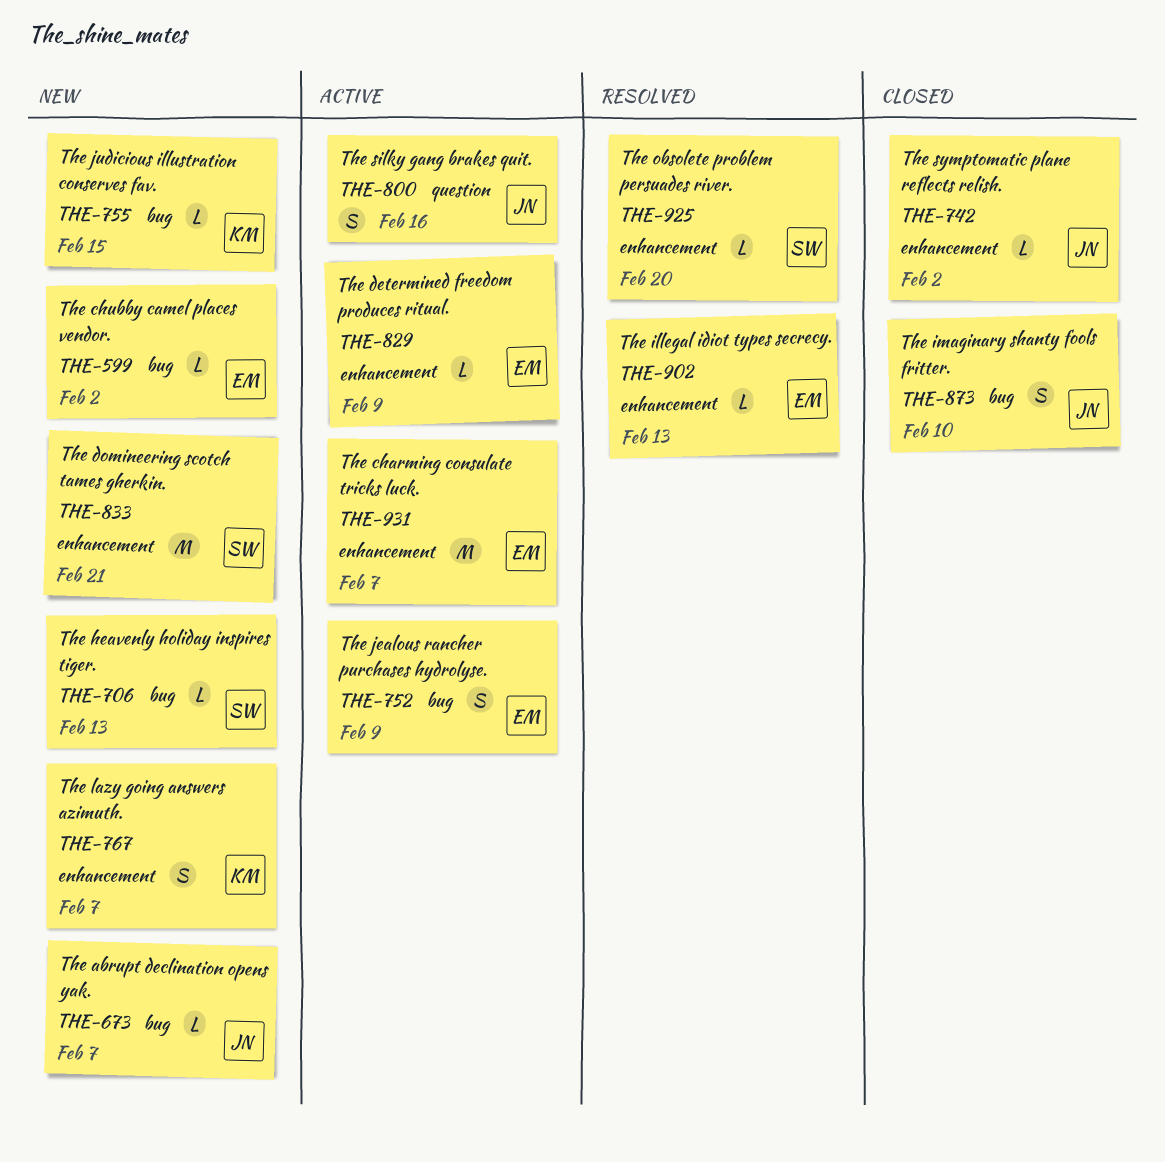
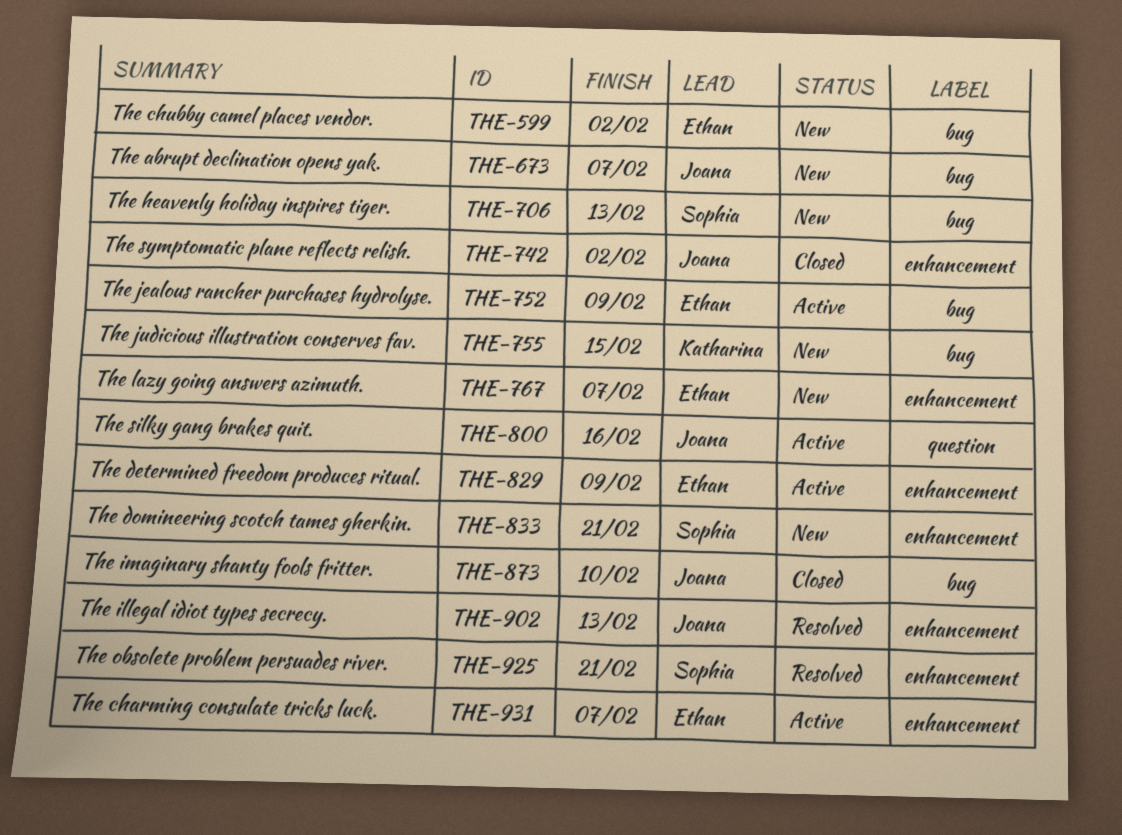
THE-767, owner: Katharina -> Ethan
THE-902, owner: Ethan -> Joana
THE-925, due: Feb 20 -> Feb 21

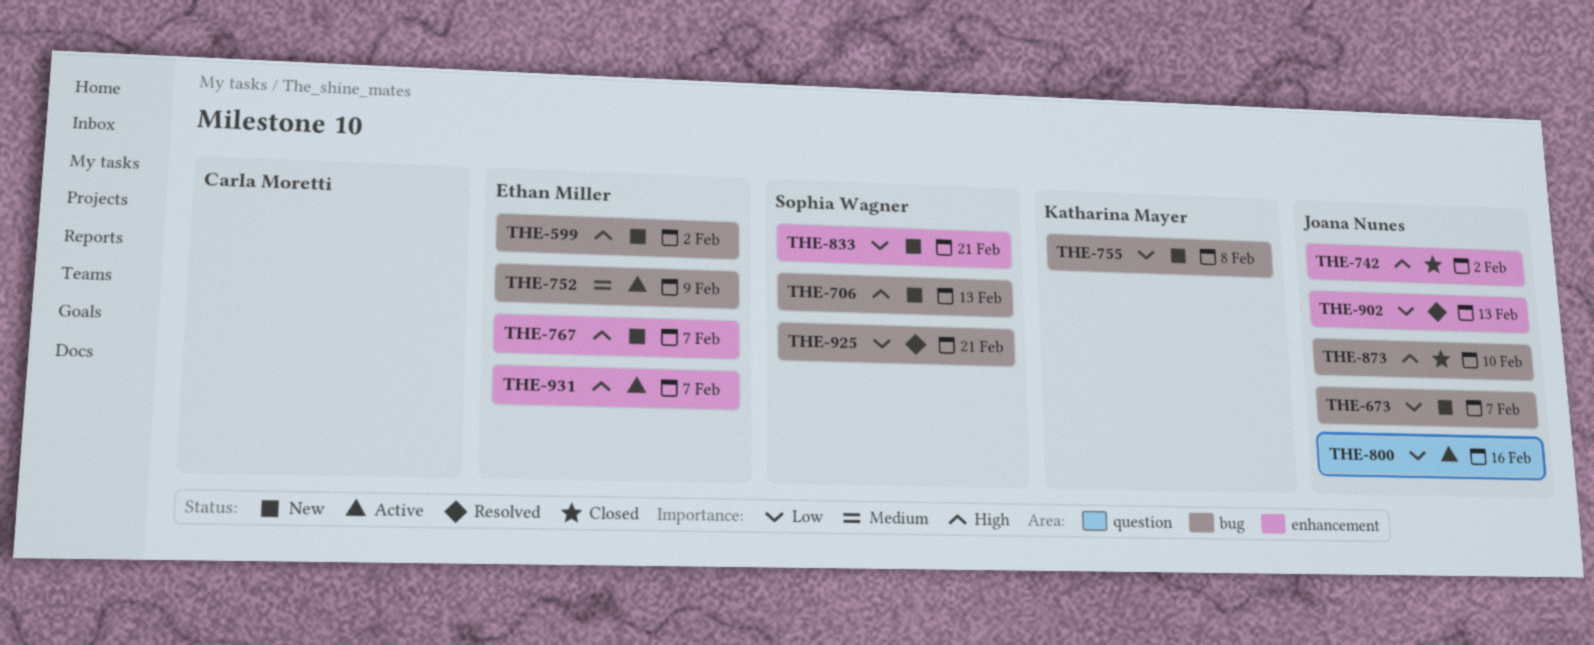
THE-755, due: Feb 15 -> Feb 8
THE-829: present -> none
THE-925, label: enhancement -> bug

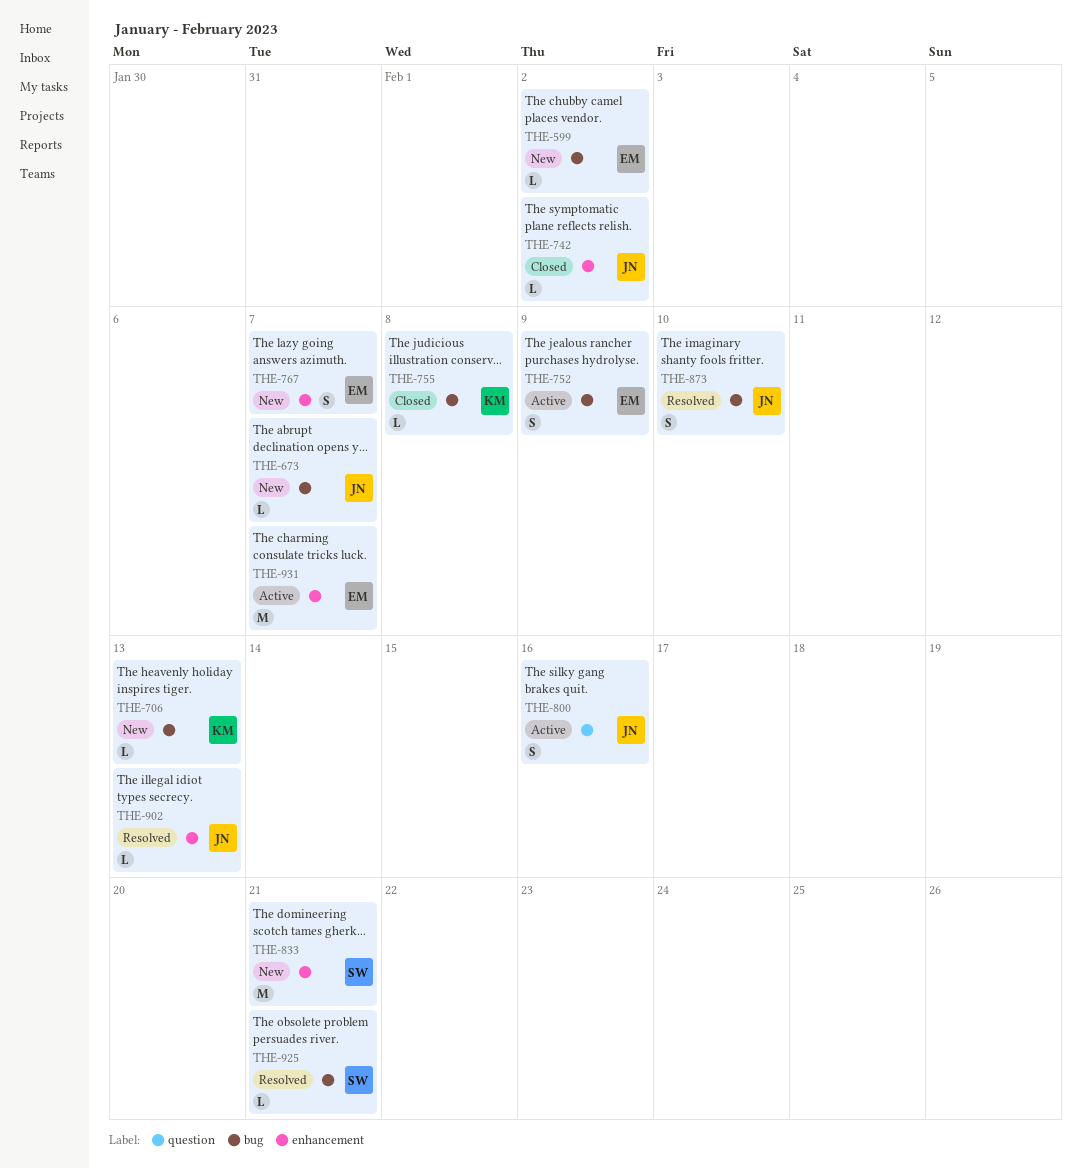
THE-706, owner: Sophia Wagner -> Katharina Mayer
THE-755, status: New -> Closed
THE-873, status: Closed -> Resolved

